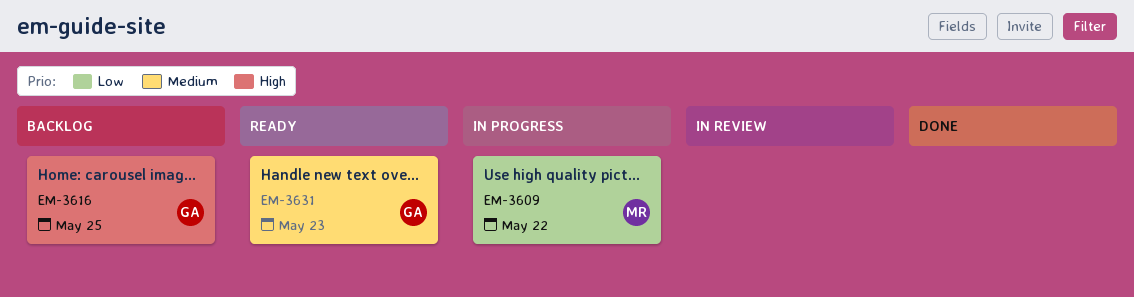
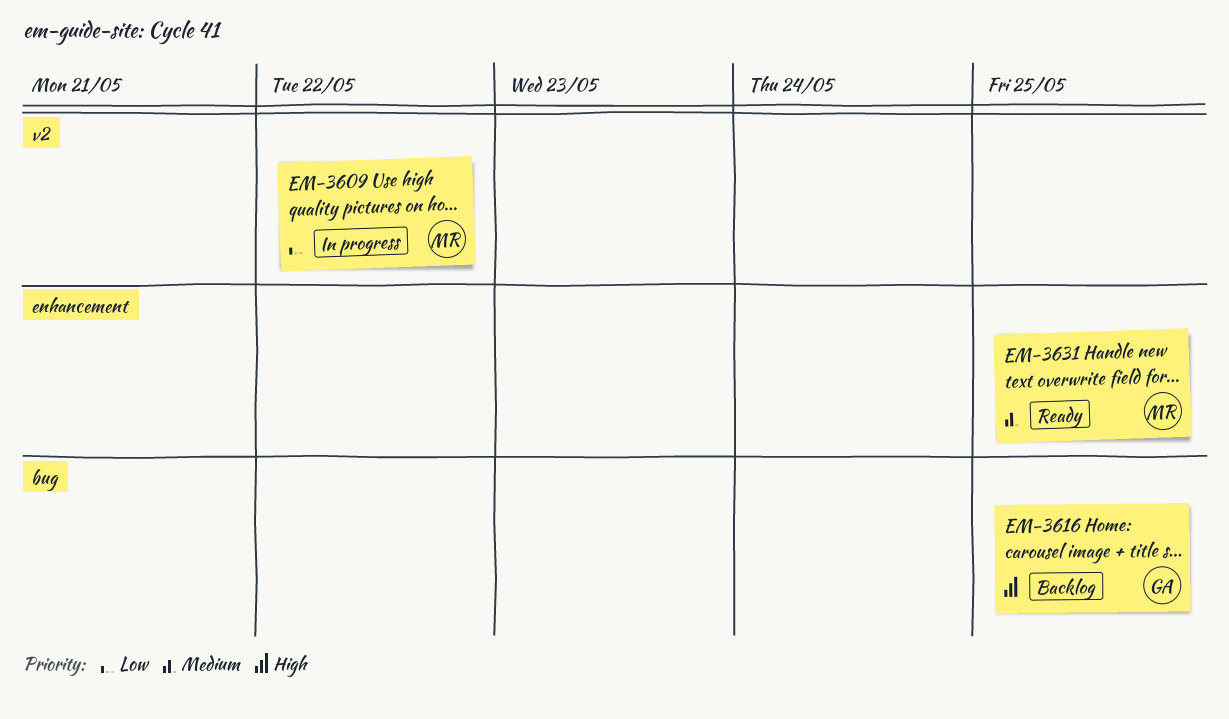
EM-3631, owner: GA -> MR
EM-3631, due: May 23 -> May 25

